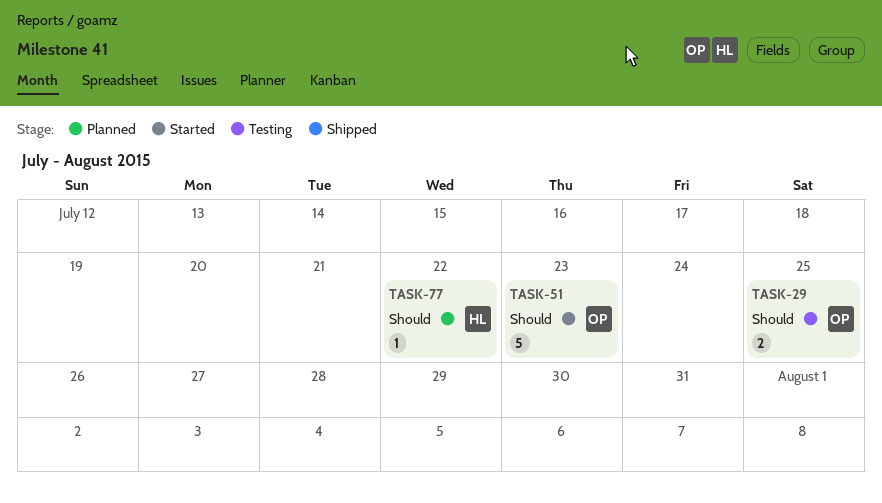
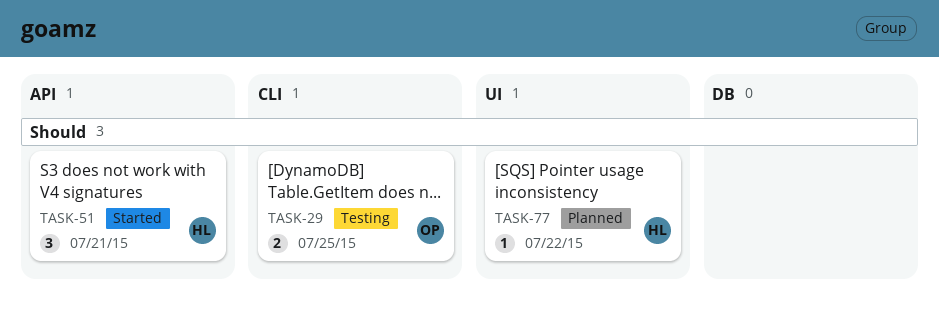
TASK-51, owner: OP -> HL
TASK-51, estimate: 5 -> 3
TASK-51, due: Jul 23 -> Jul 21

